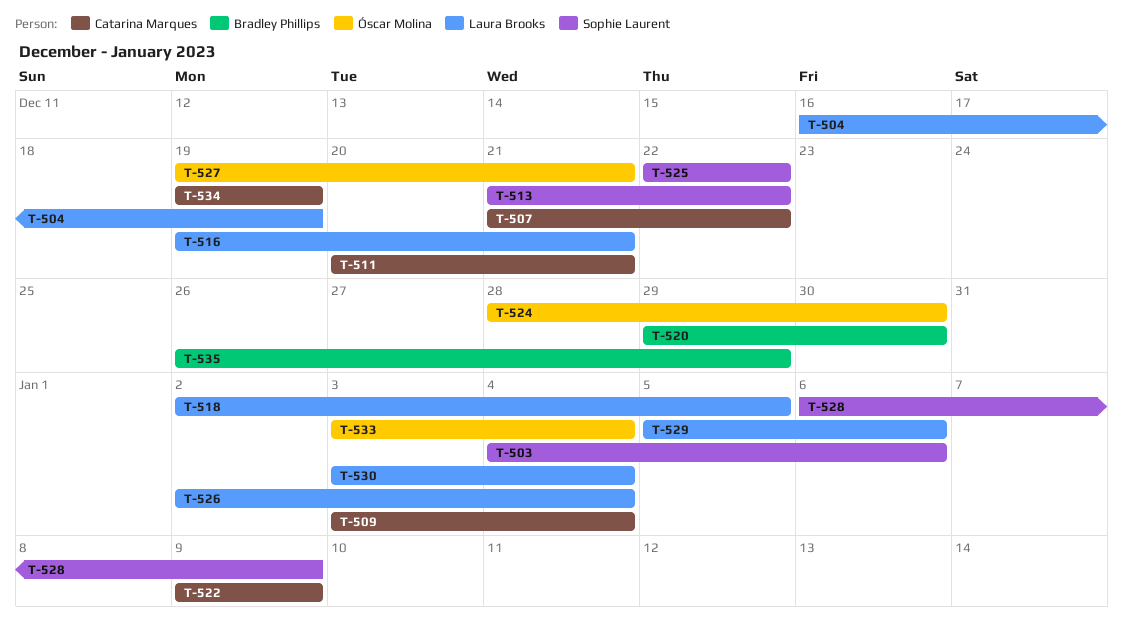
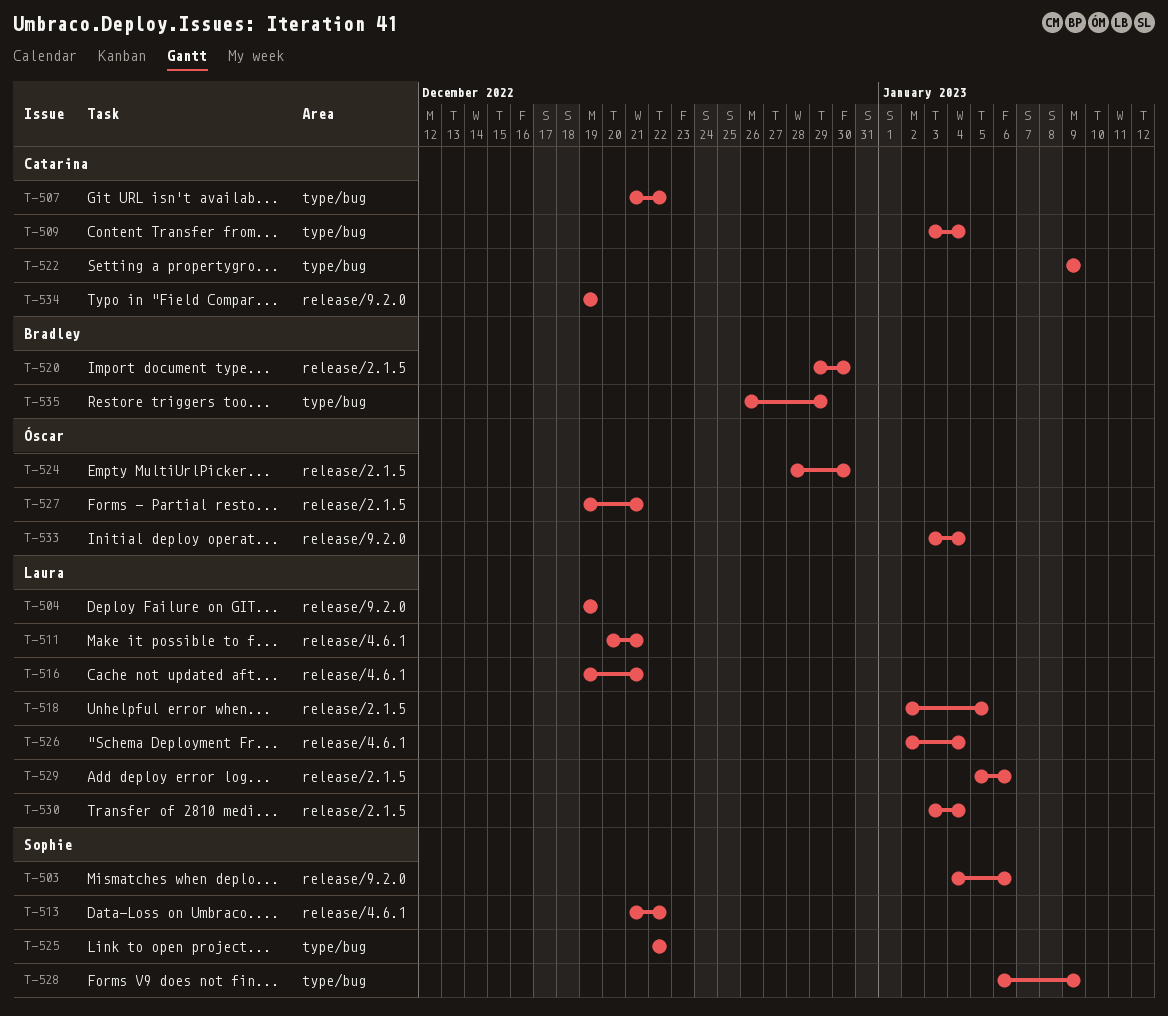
T-504, start: Dec 16 -> Dec 19
T-511, owner: Catarina Marques -> Laura Brooks

